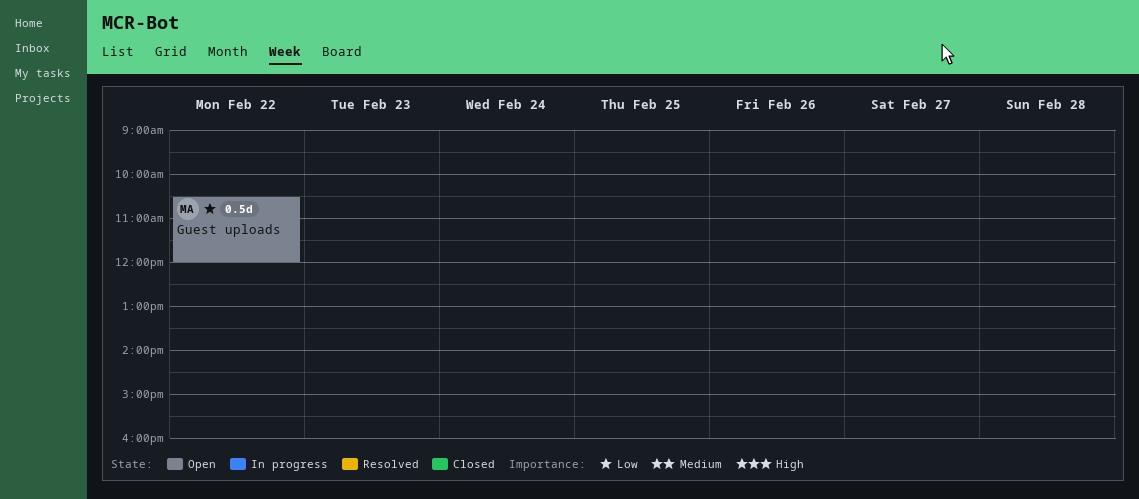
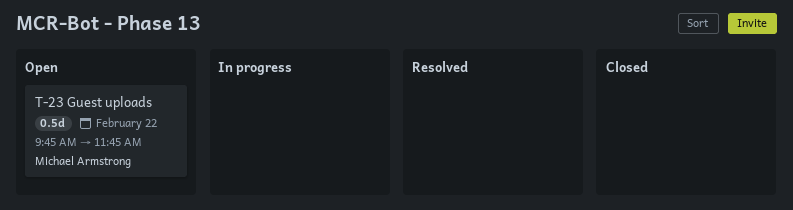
Guest uploads, begins: 10:30 -> 09:45
Guest uploads, ends: 12:00 -> 11:45

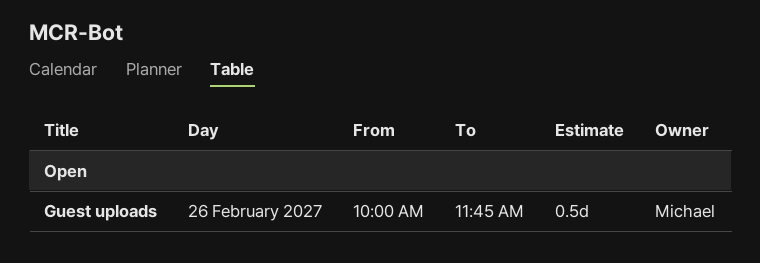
Guest uploads, day: Feb 22 -> Feb 26
Guest uploads, begins: 09:45 -> 10:00

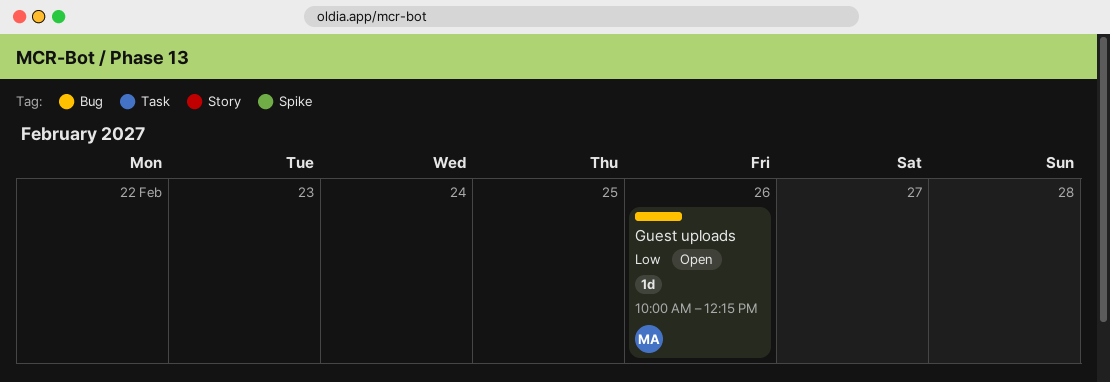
Guest uploads, estimate: 0.5d -> 1d
Guest uploads, ends: 11:45 -> 12:15

